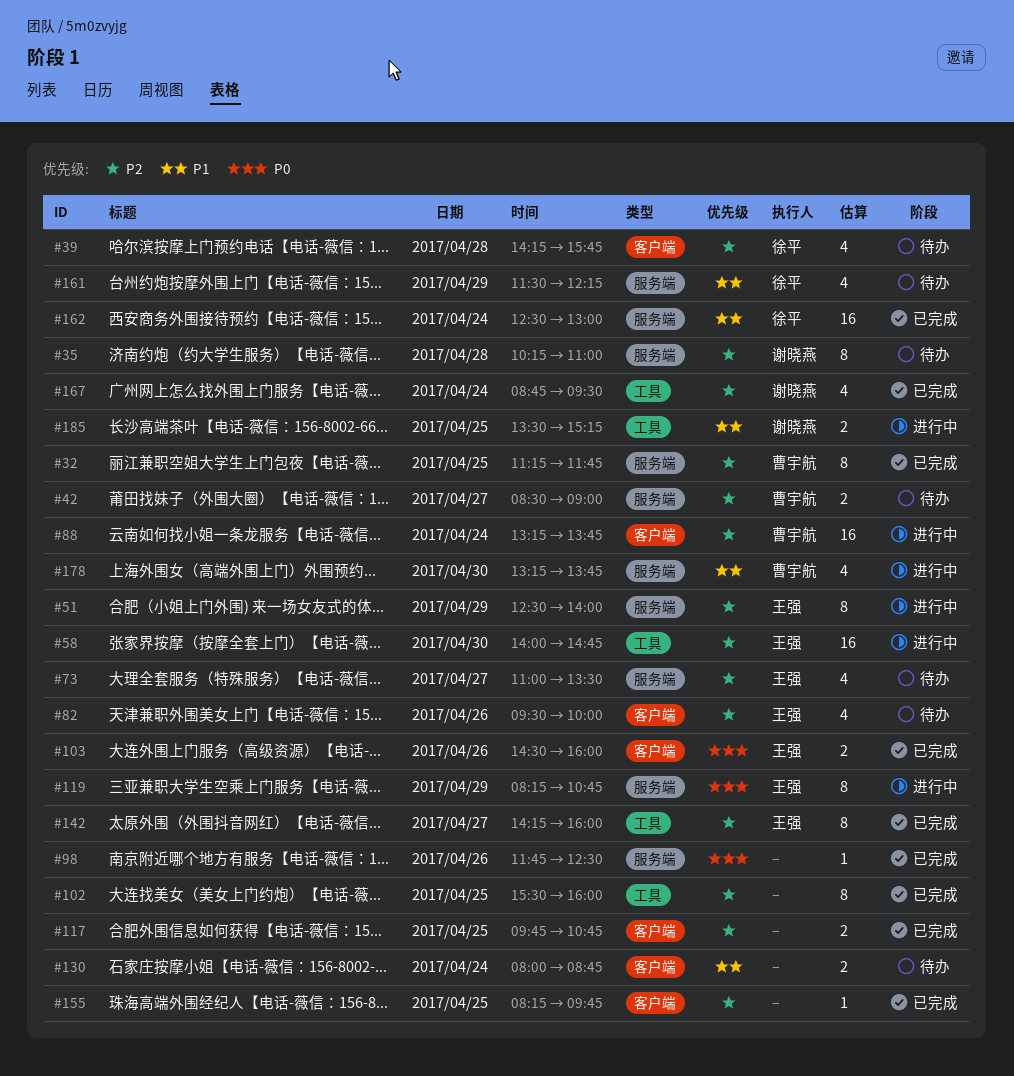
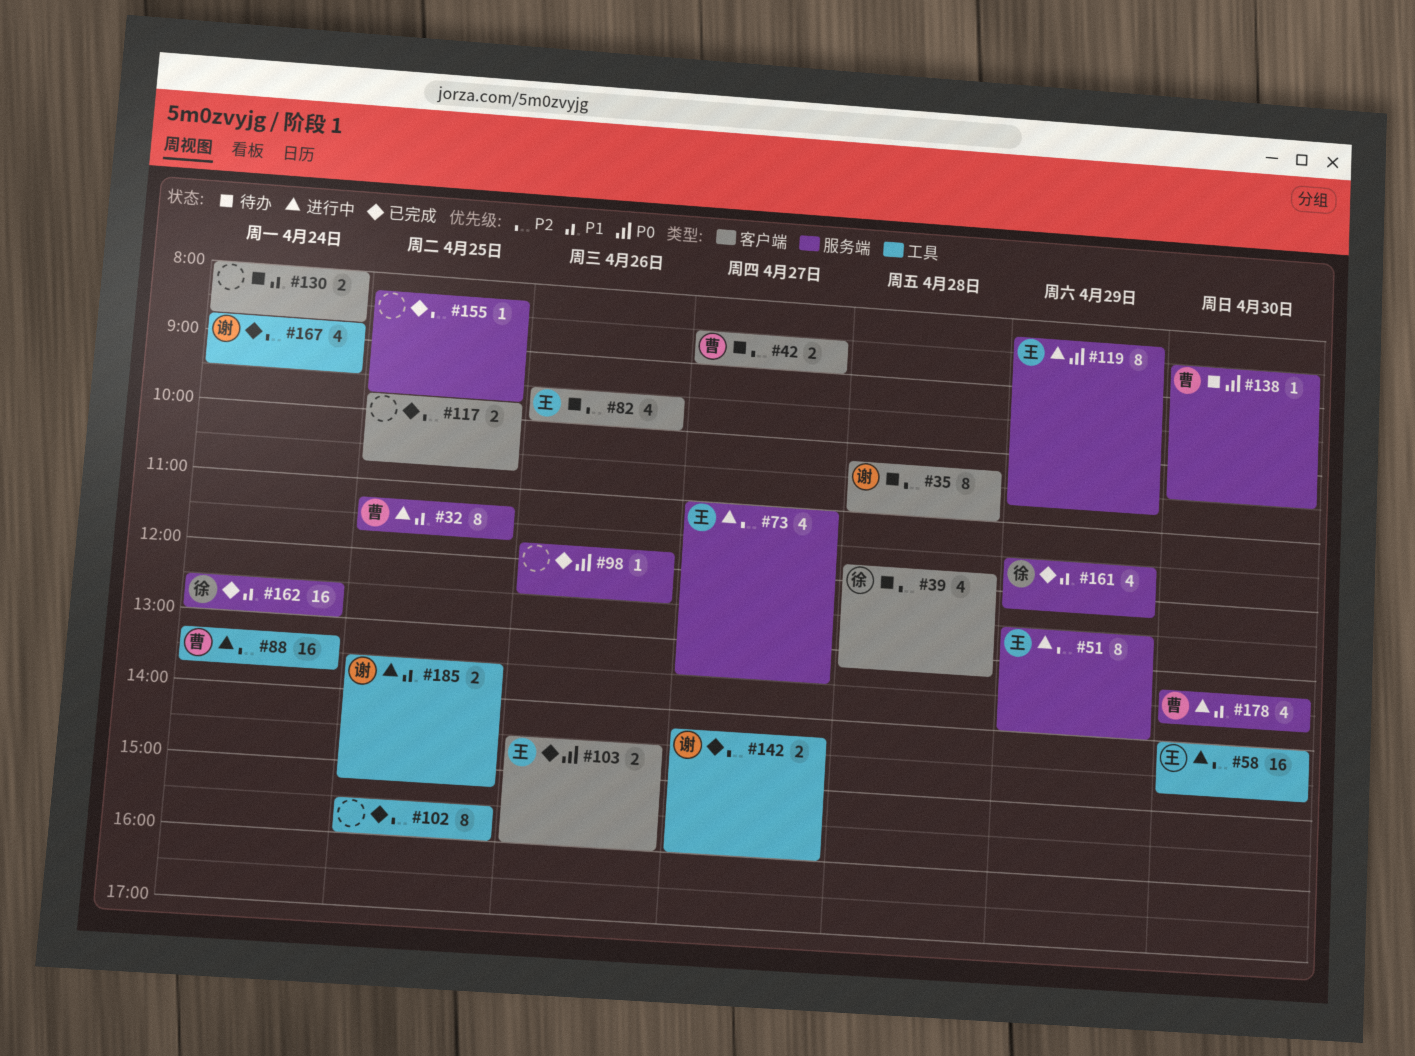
#32, status: 已完成 -> 进行中
#32, priority: P2 -> P1
#35, label: 服务端 -> 客户端
#39, begins: 14:15 -> 11:45
#39, ends: 15:45 -> 13:15
#42, label: 服务端 -> 客户端
#73, status: 待办 -> 进行中
#88, label: 客户端 -> 工具
#138: none -> present
#142, owner: 王强 -> 谢晓燕
#142, estimate: 8 -> 2
#155, label: 客户端 -> 服务端
#161, status: 待办 -> 已完成

